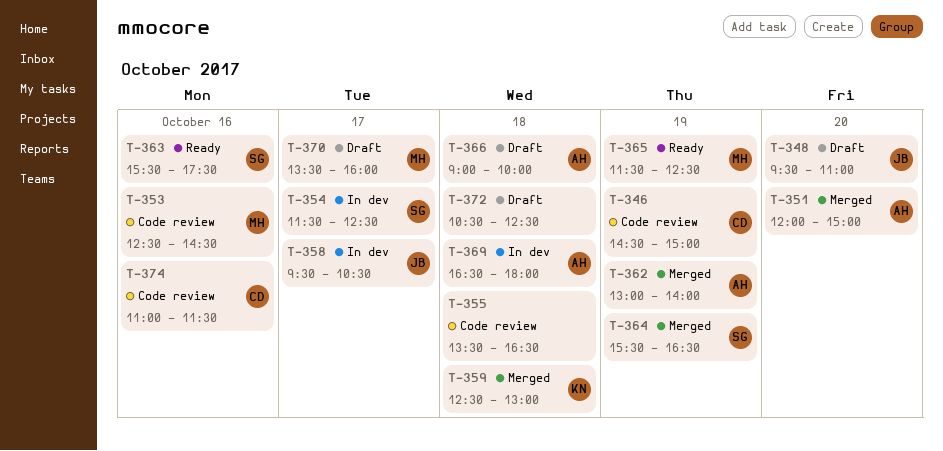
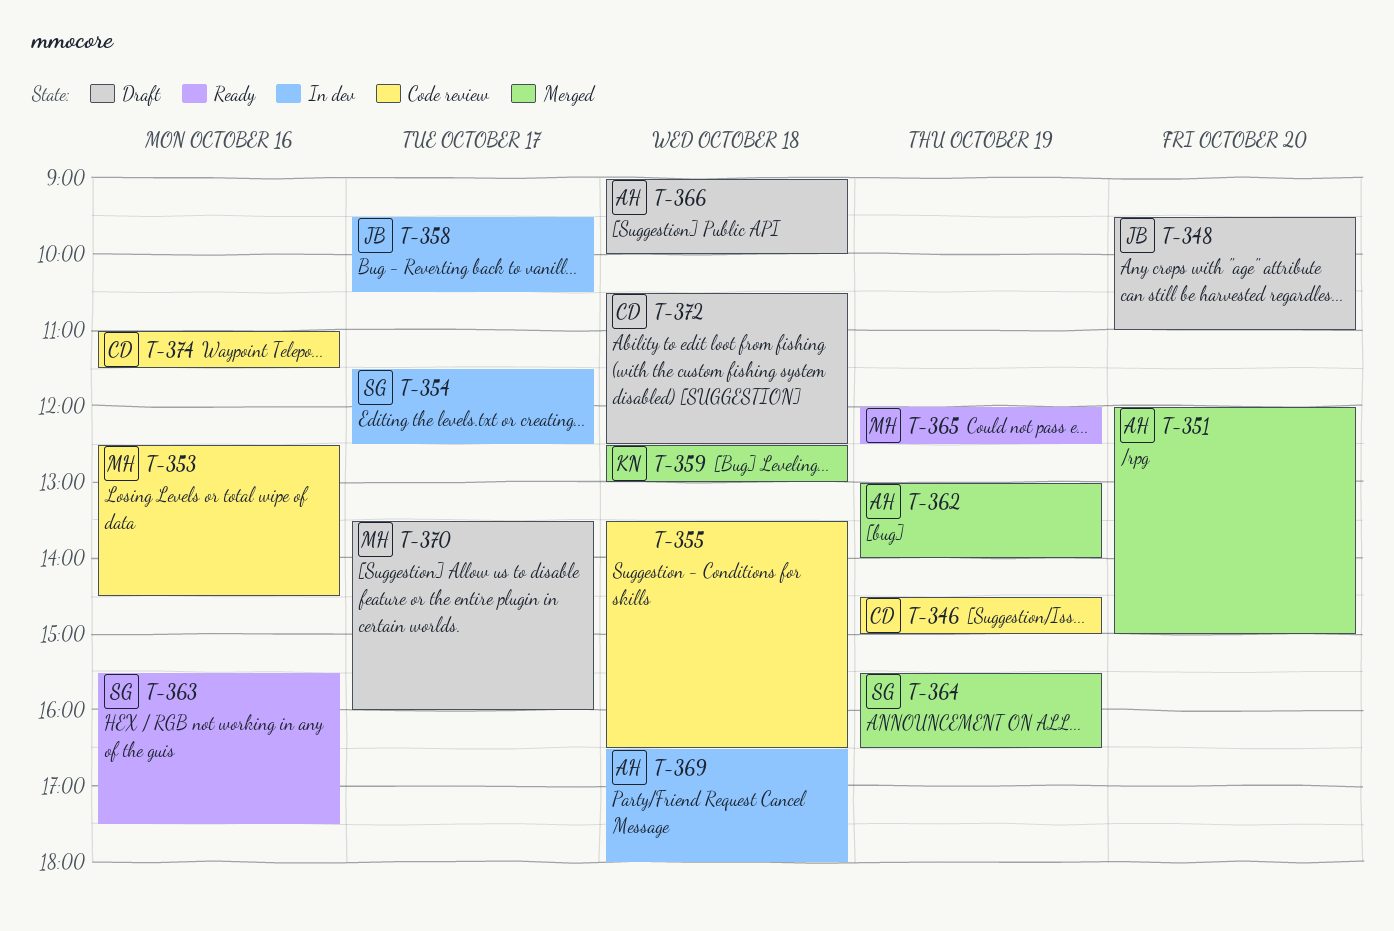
T-365, begins: 11:30 -> 12:00
T-372, owner: none -> CD

